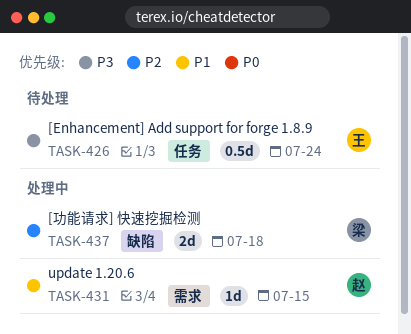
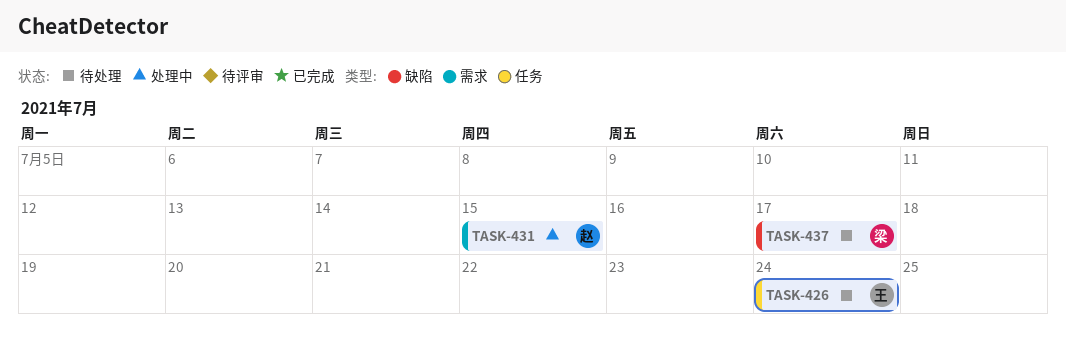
TASK-437, status: 处理中 -> 待处理
TASK-437, due: Jul 18 -> Jul 17

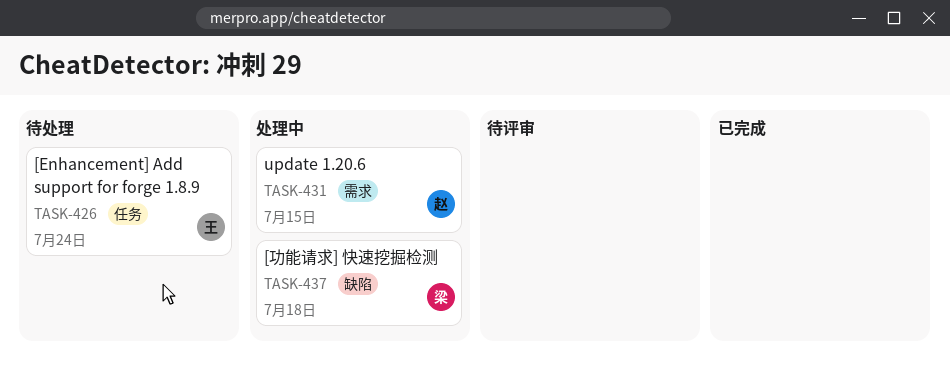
TASK-437, status: 待处理 -> 处理中
TASK-437, due: Jul 17 -> Jul 18

